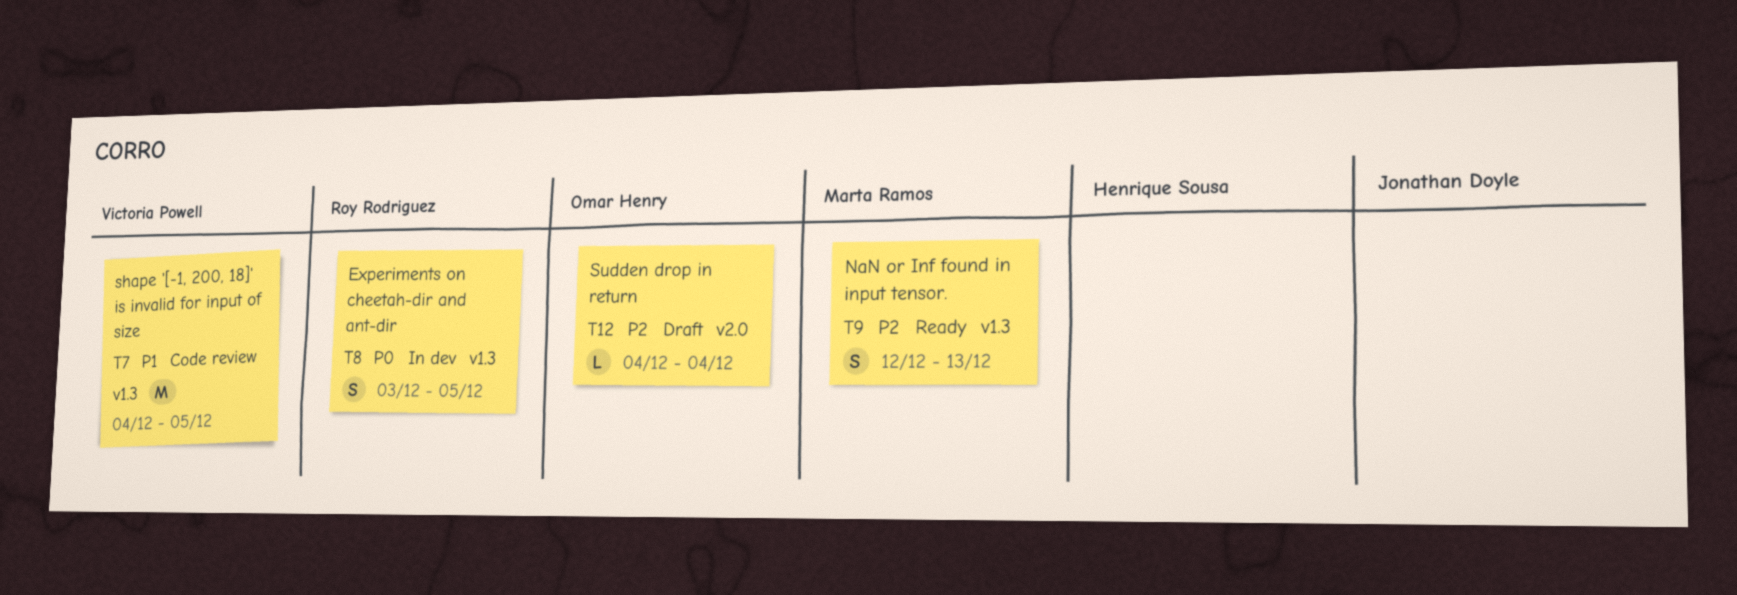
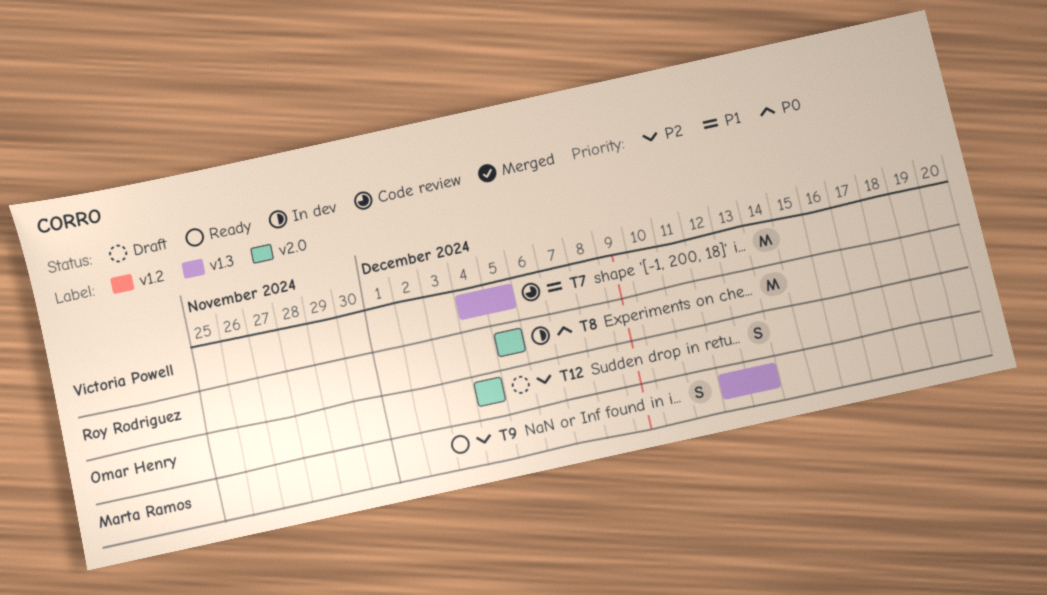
T8, label: v1.3 -> v2.0
T8, estimate: S -> M
T8, start: Dec 3 -> Dec 5
T12, estimate: L -> S

